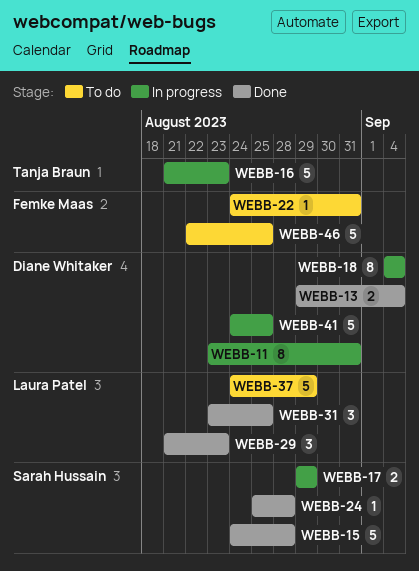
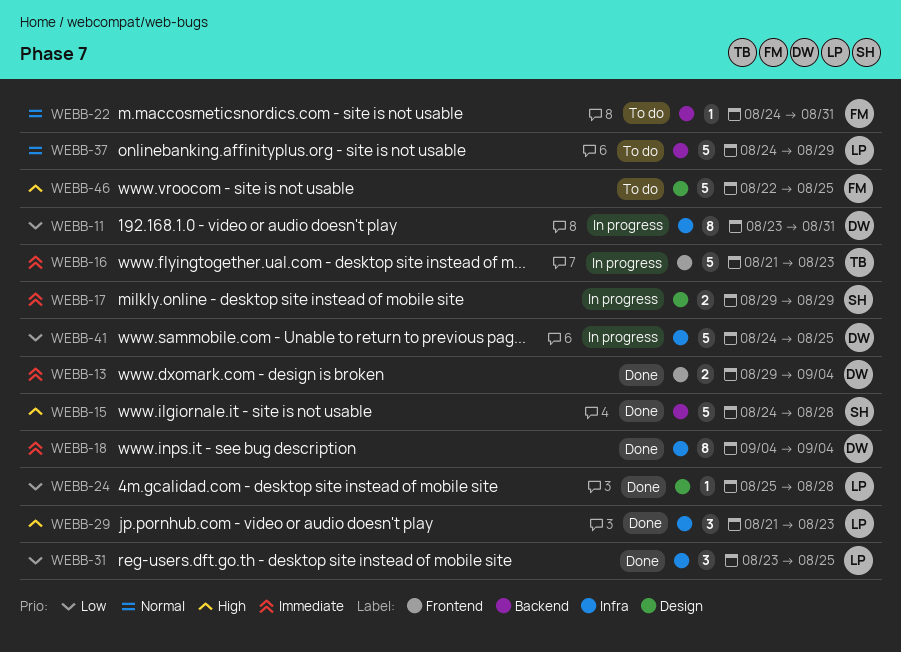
WEBB-18, status: In progress -> Done
WEBB-24, owner: Sarah Hussain -> Laura Patel

